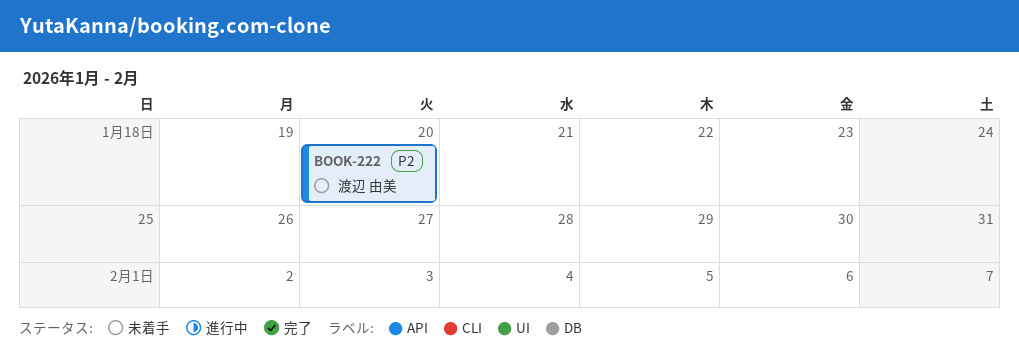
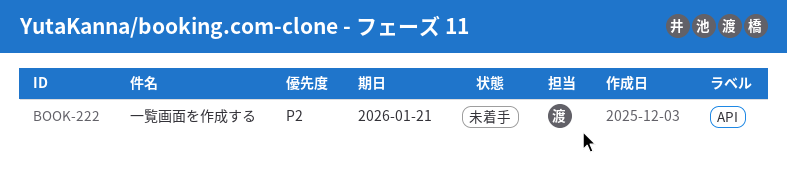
BOOK-222, due: Jan 20 -> Jan 21

